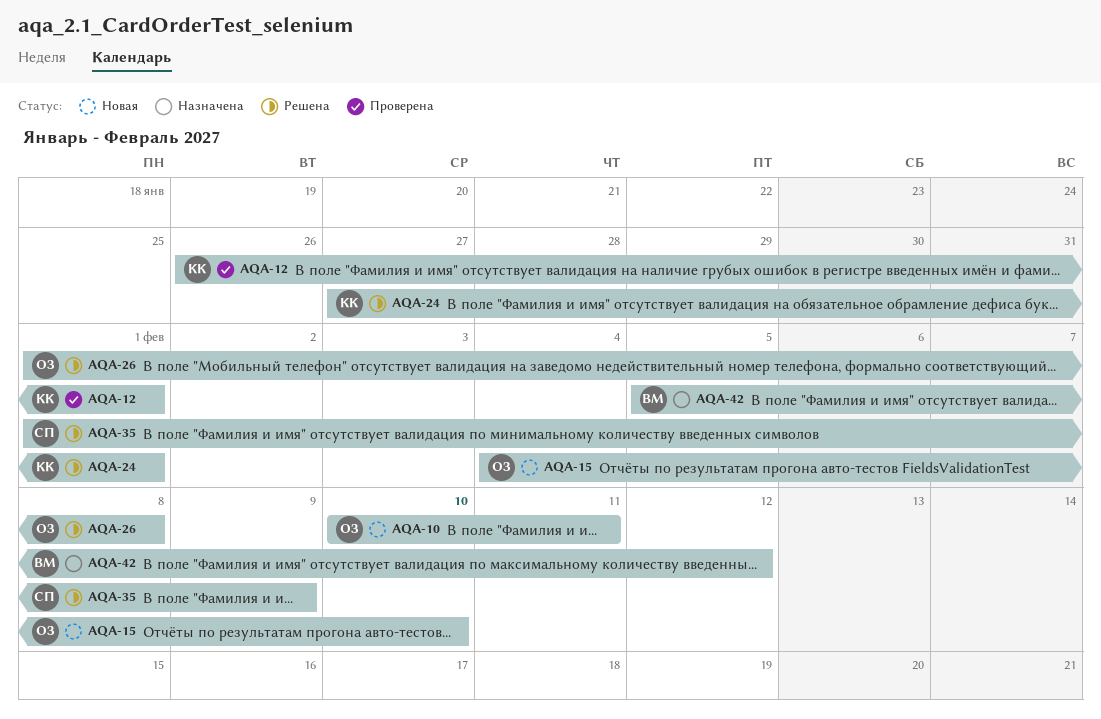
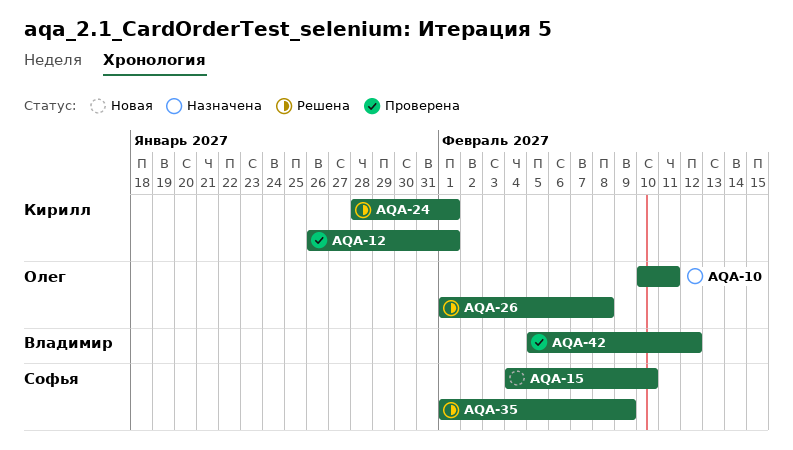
AQA-10, status: Новая -> Назначена
AQA-15, owner: Олег -> Софья
AQA-24, start: Jan 27 -> Jan 28
AQA-42, status: Назначена -> Проверена

